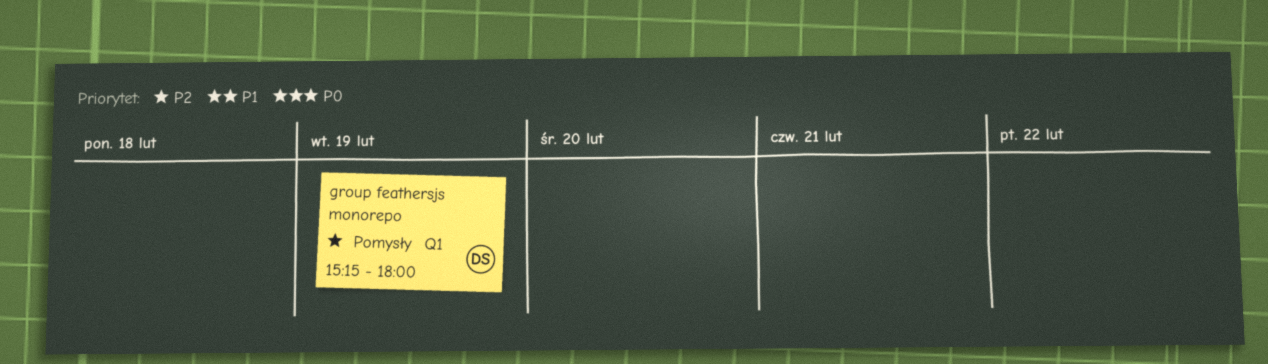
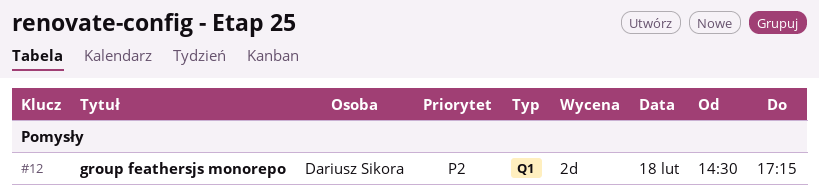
group feathersjs monorepo, day: Feb 19 -> Feb 18
group feathersjs monorepo, begins: 15:15 -> 14:30
group feathersjs monorepo, ends: 18:00 -> 17:15

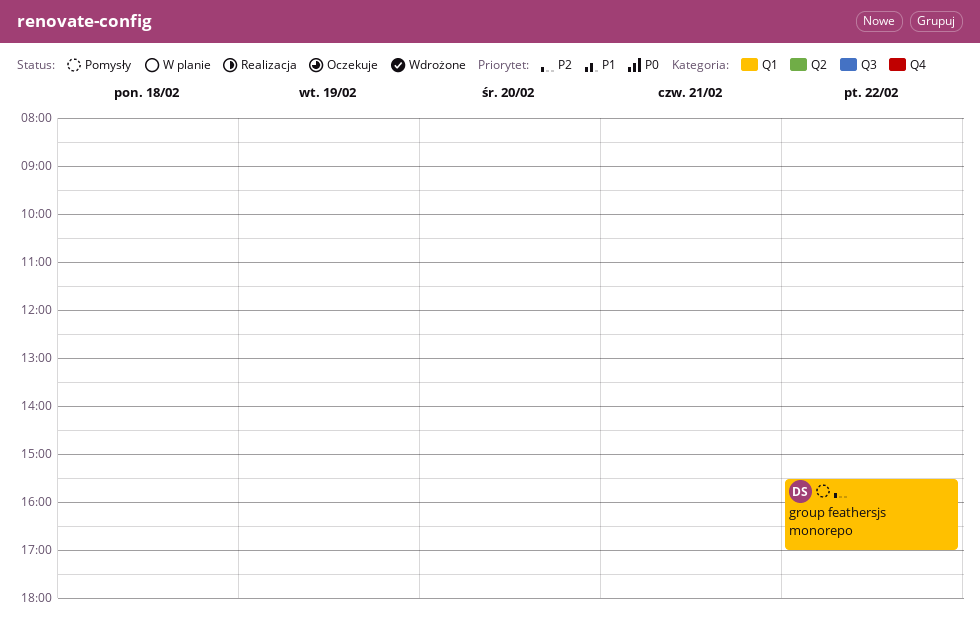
group feathersjs monorepo, day: Feb 18 -> Feb 22
group feathersjs monorepo, begins: 14:30 -> 15:30
group feathersjs monorepo, ends: 17:15 -> 17:00

